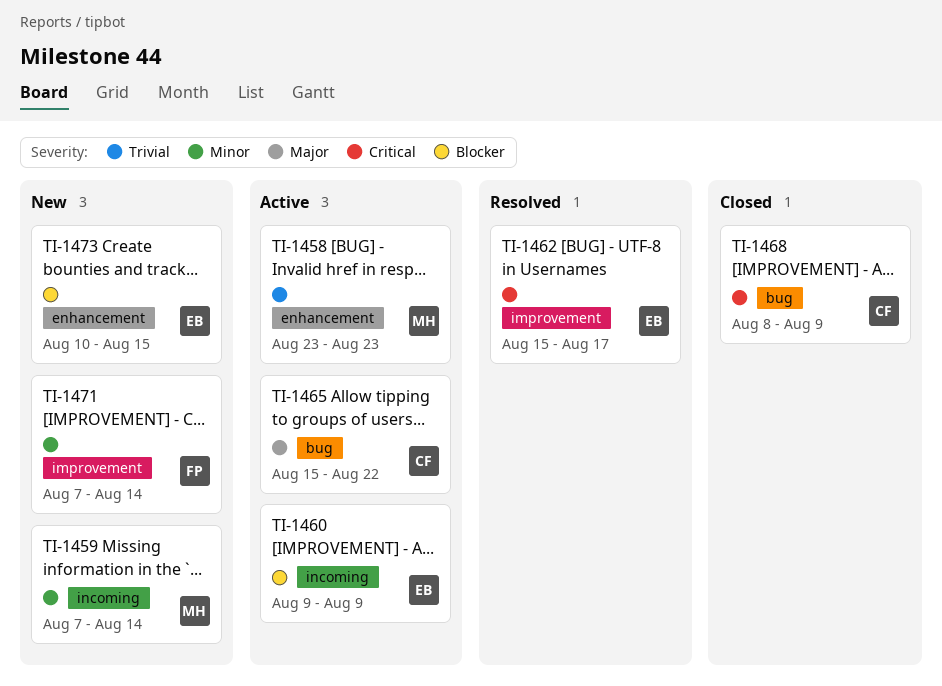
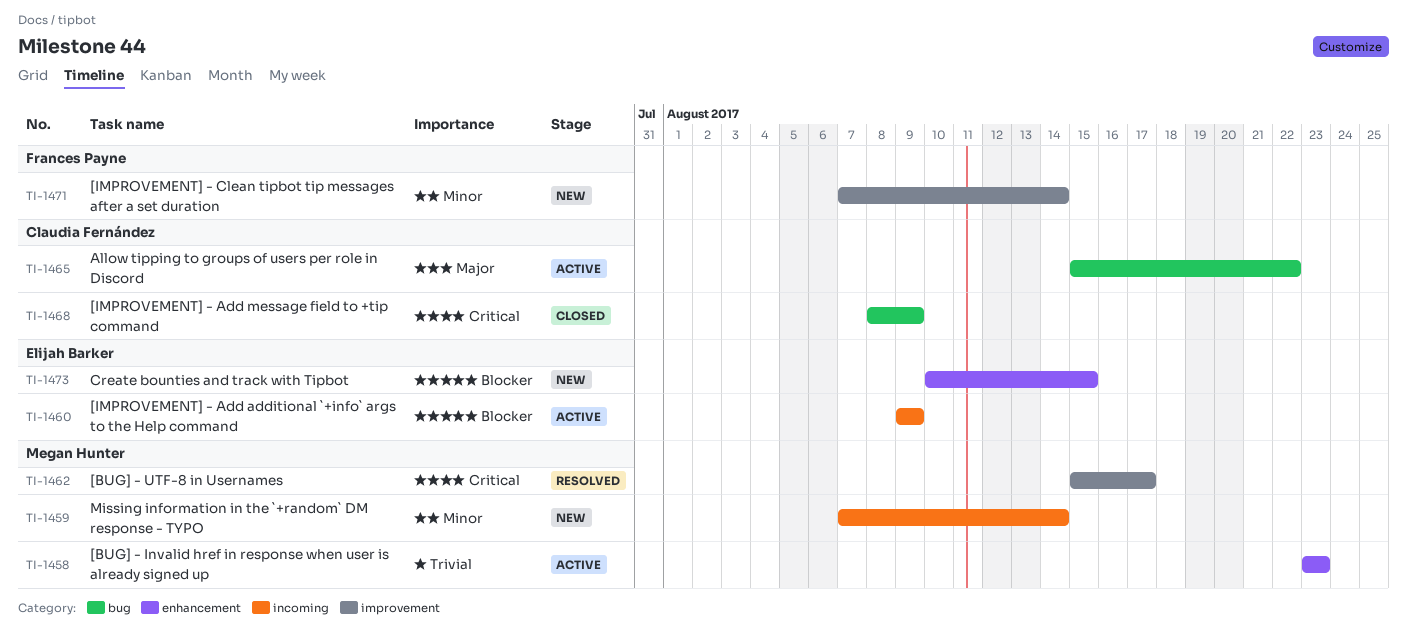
TI-1462, owner: Elijah Barker -> Megan Hunter

